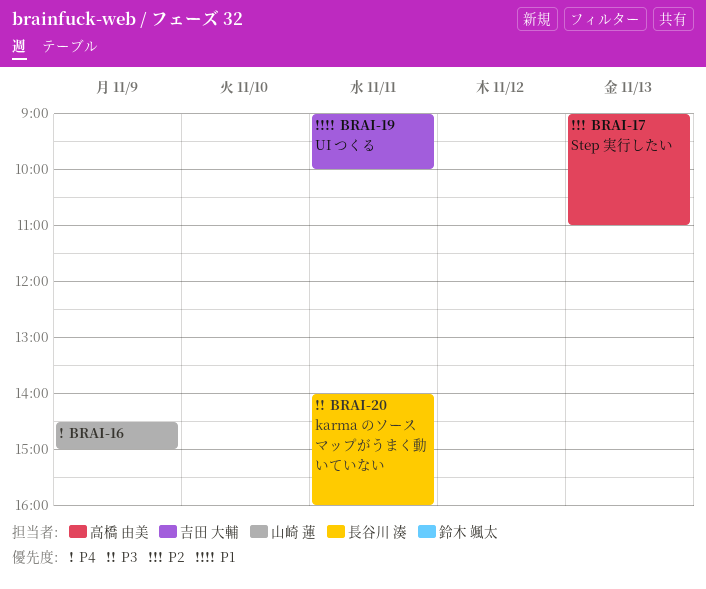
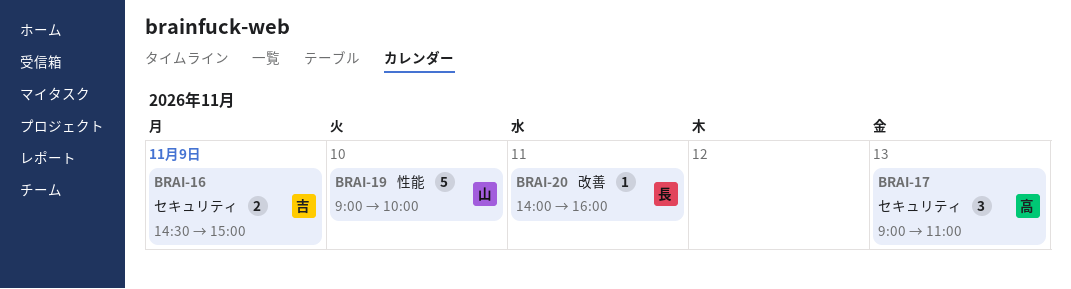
BRAI-16, owner: 山崎 蓮 -> 吉田 大輔
BRAI-19, owner: 吉田 大輔 -> 山崎 蓮
BRAI-19, day: Nov 11 -> Nov 10

